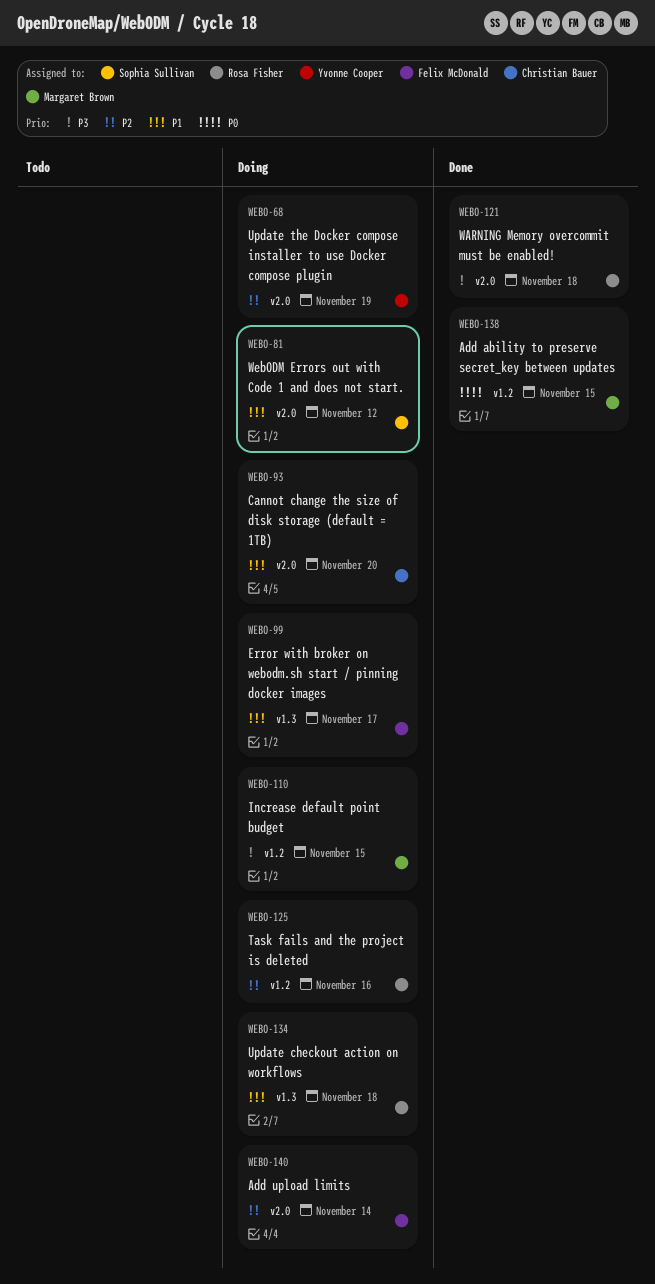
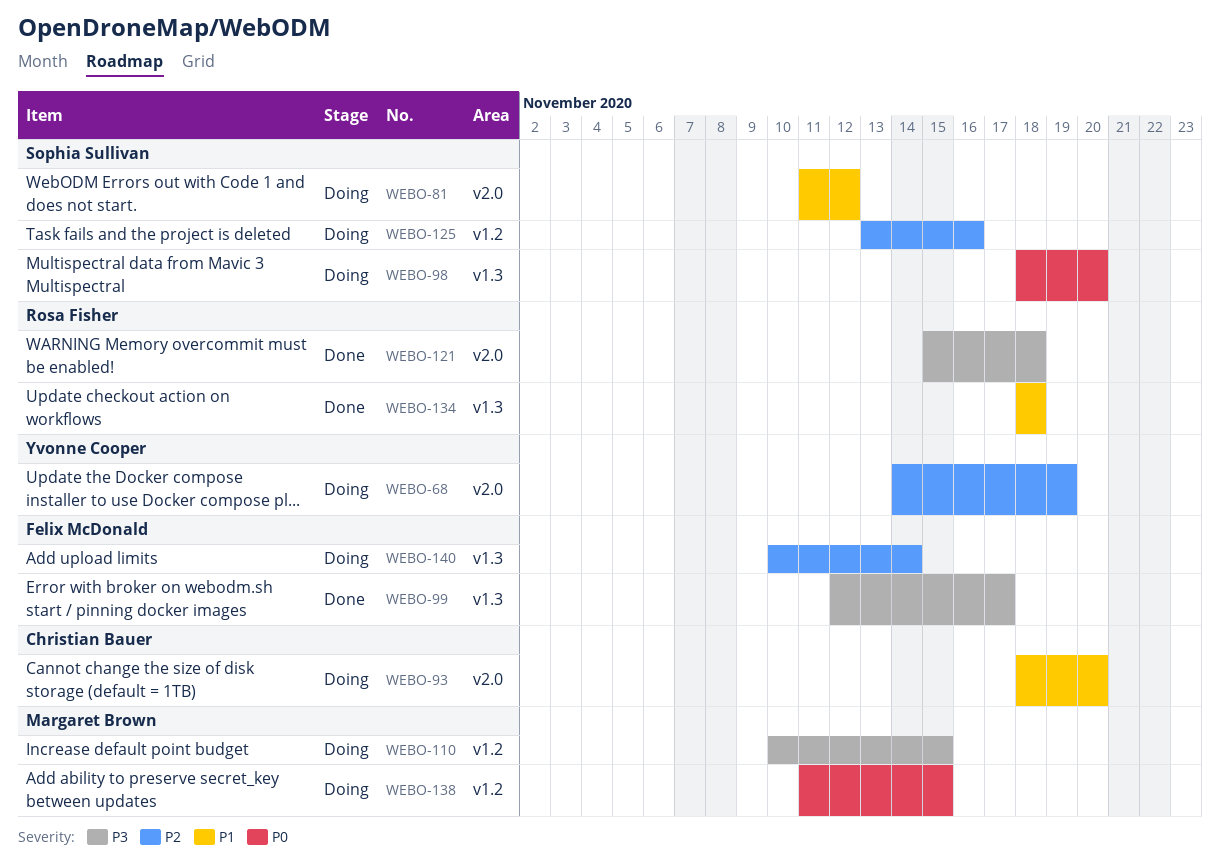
WEBO-98: none -> present
WEBO-99, status: Doing -> Done
WEBO-99, priority: P1 -> P3
WEBO-125, owner: Rosa Fisher -> Sophia Sullivan
WEBO-134, status: Doing -> Done
WEBO-138, status: Done -> Doing
WEBO-140, label: v2.0 -> v1.3

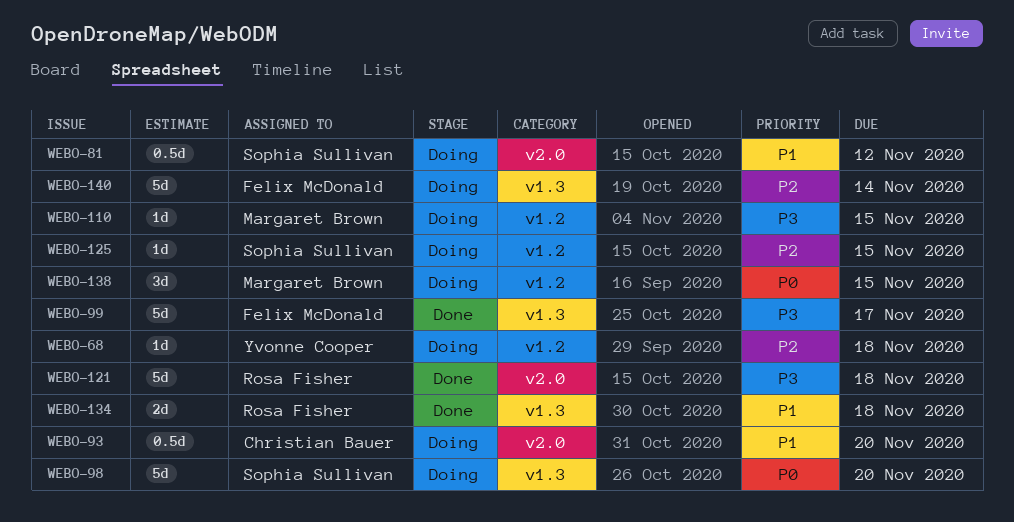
WEBO-68, label: v2.0 -> v1.2
WEBO-68, due: Nov 19 -> Nov 18
WEBO-125, due: Nov 16 -> Nov 15

